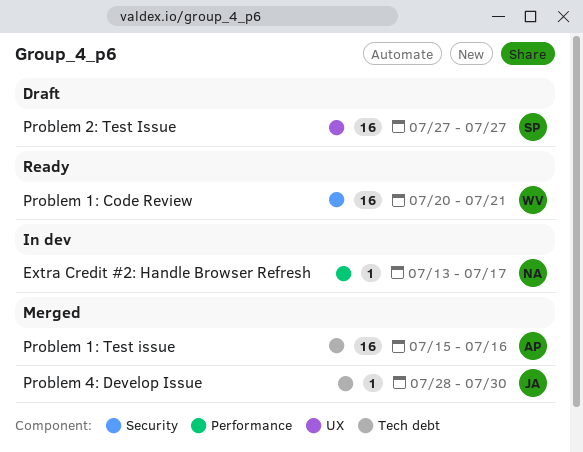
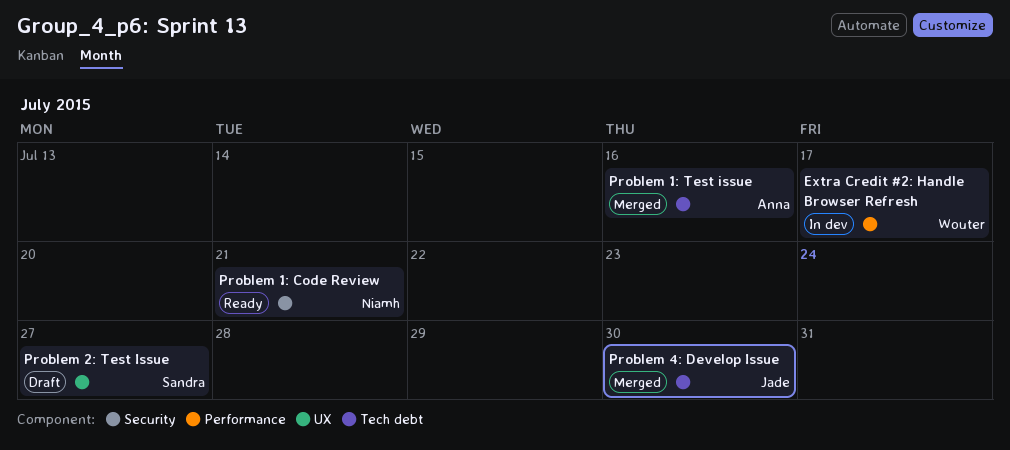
Extra Credit #2: Handle Browser Refresh, owner: Niamh -> Wouter
Problem 1: Code Review, owner: Wouter -> Niamh

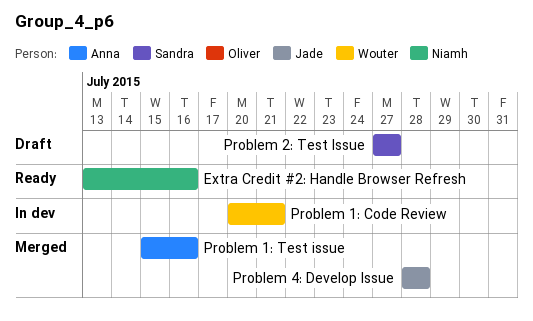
Extra Credit #2: Handle Browser Refresh, status: In dev -> Ready
Extra Credit #2: Handle Browser Refresh, owner: Wouter -> Niamh
Extra Credit #2: Handle Browser Refresh, due: Jul 17 -> Jul 16
Problem 1: Code Review, status: Ready -> In dev
Problem 1: Code Review, owner: Niamh -> Wouter
Problem 4: Develop Issue, due: Jul 30 -> Jul 28

